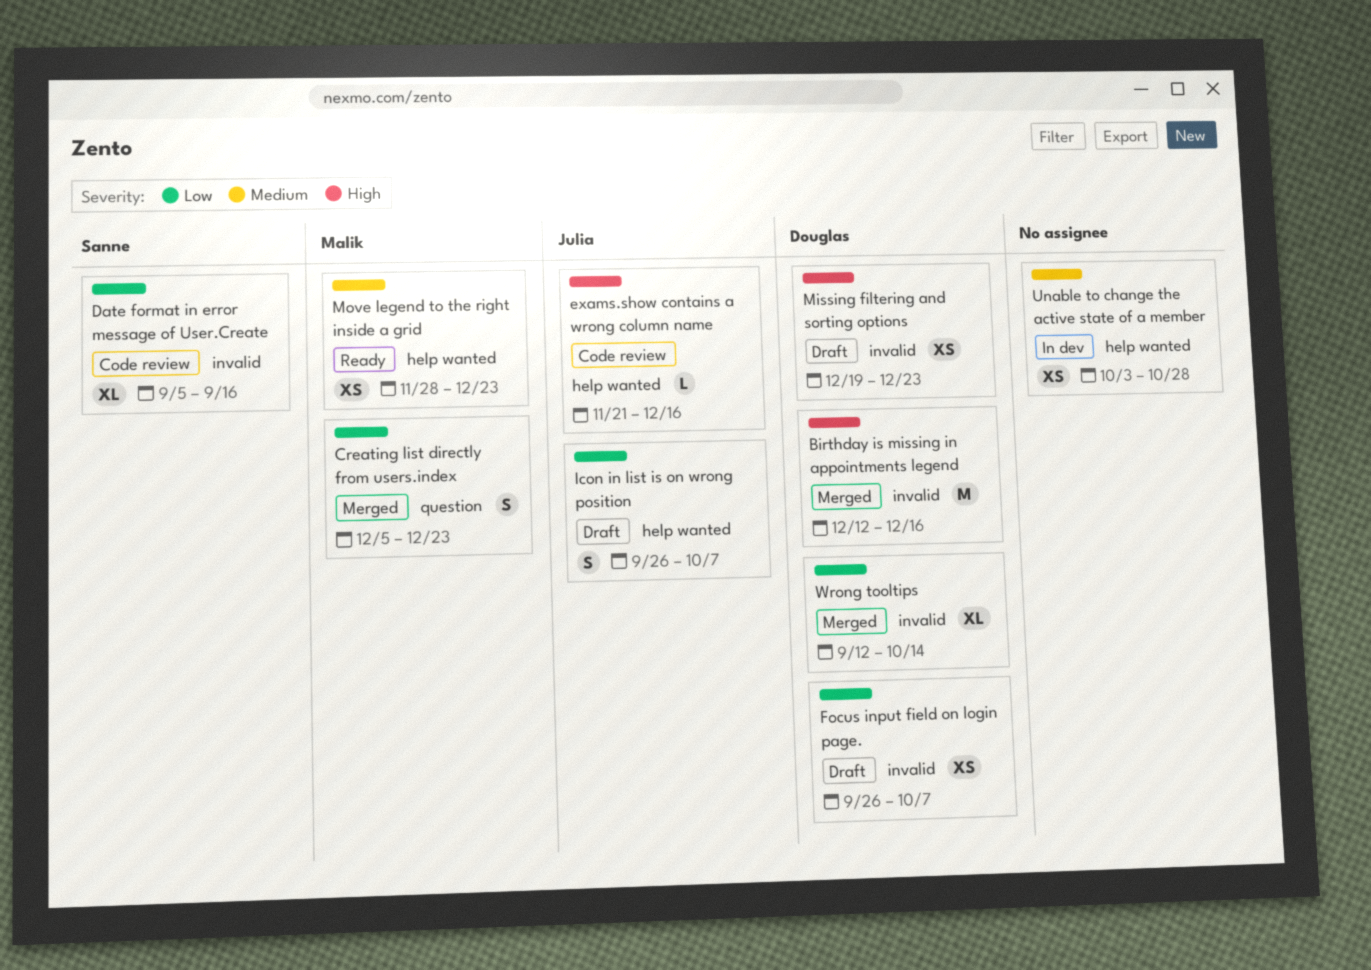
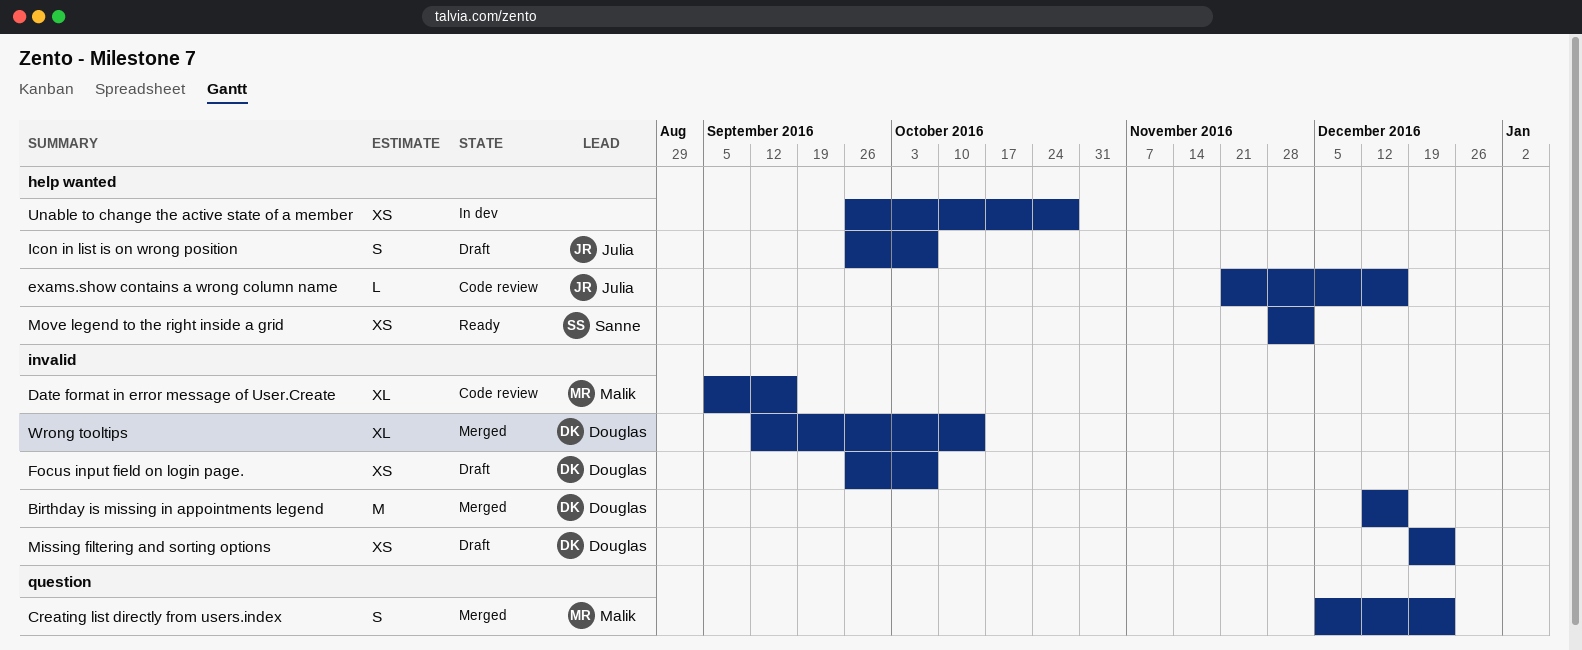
Date format in error message of User.Create, owner: Sanne -> Malik
Move legend to the right inside a grid, owner: Malik -> Sanne
Move legend to the right inside a grid, due: Dec 23 -> Dec 2
Unable to change the active state of a member, start: Oct 3 -> Sep 26

